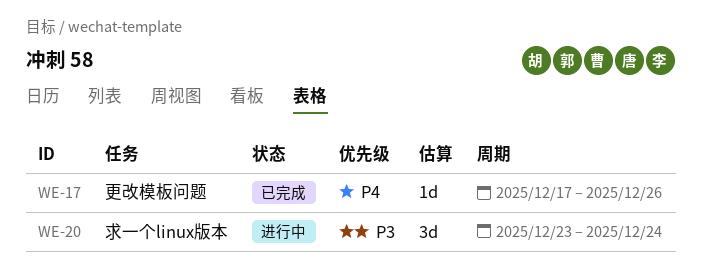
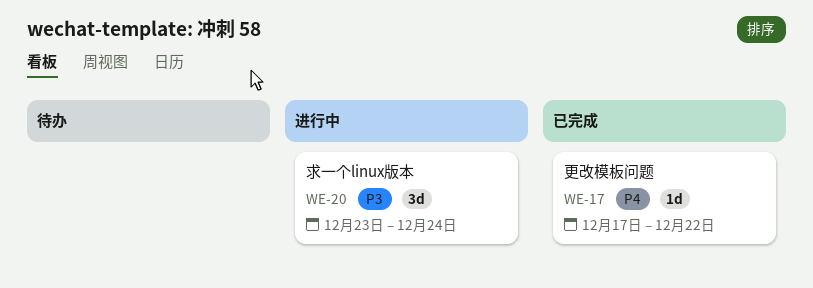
WE-17, due: Dec 26 -> Dec 22

